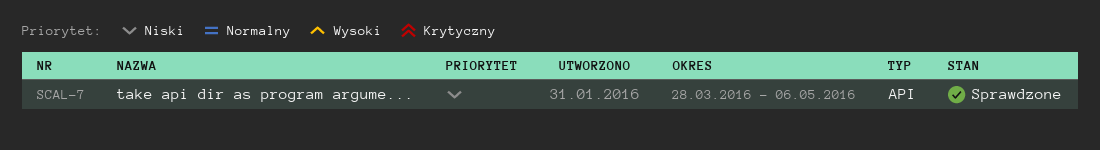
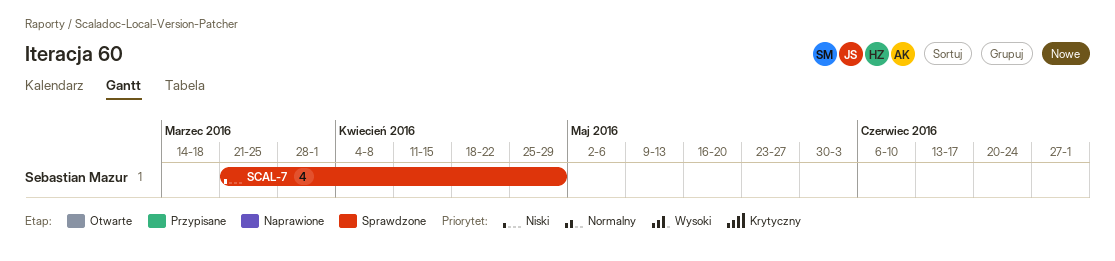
SCAL-7, start: Mar 28 -> Mar 21
SCAL-7, due: May 6 -> Apr 29

